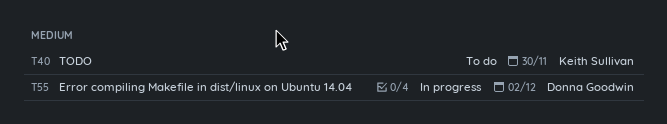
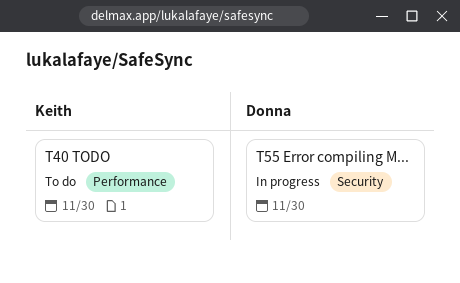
T55, due: Dec 2 -> Nov 30

